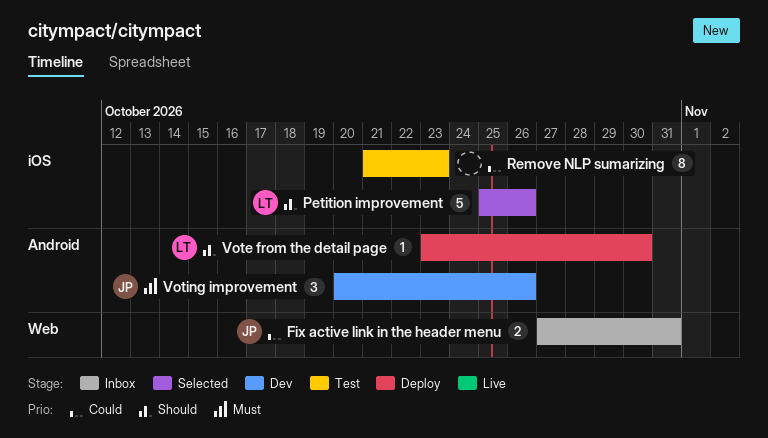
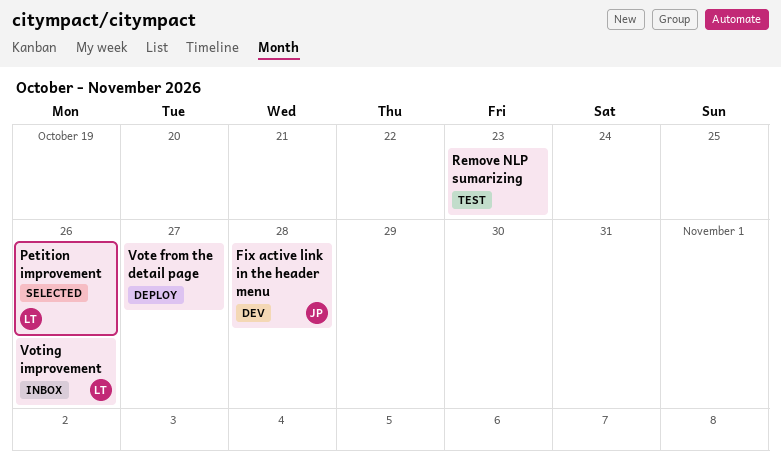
Fix active link in the header menu, status: Inbox -> Dev
Fix active link in the header menu, due: Oct 31 -> Oct 28
Vote from the detail page, owner: LT -> none
Vote from the detail page, due: Oct 30 -> Oct 27
Voting improvement, status: Dev -> Inbox
Voting improvement, owner: JP -> LT

